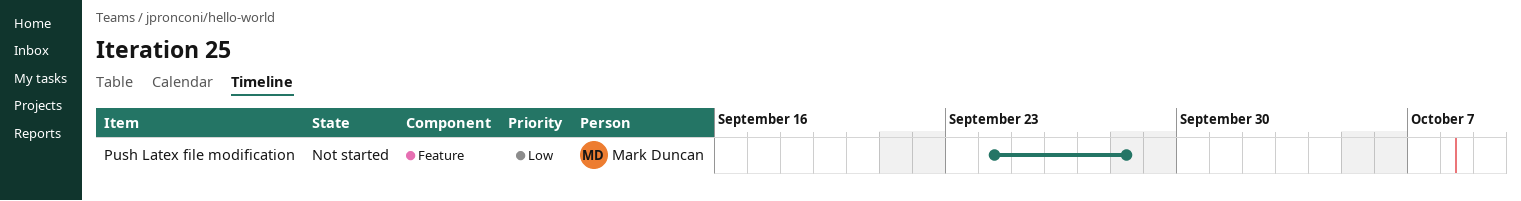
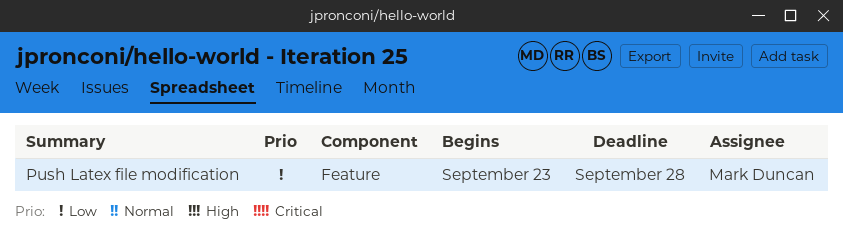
Push Latex file modification, start: Sep 24 -> Sep 23

